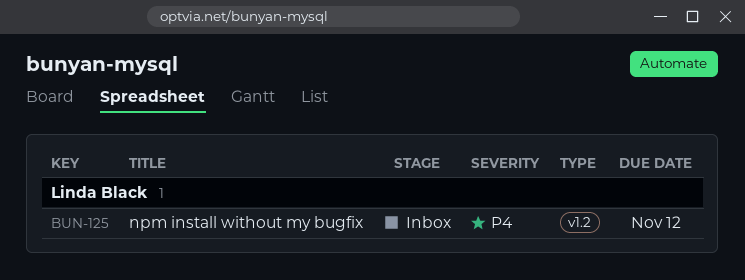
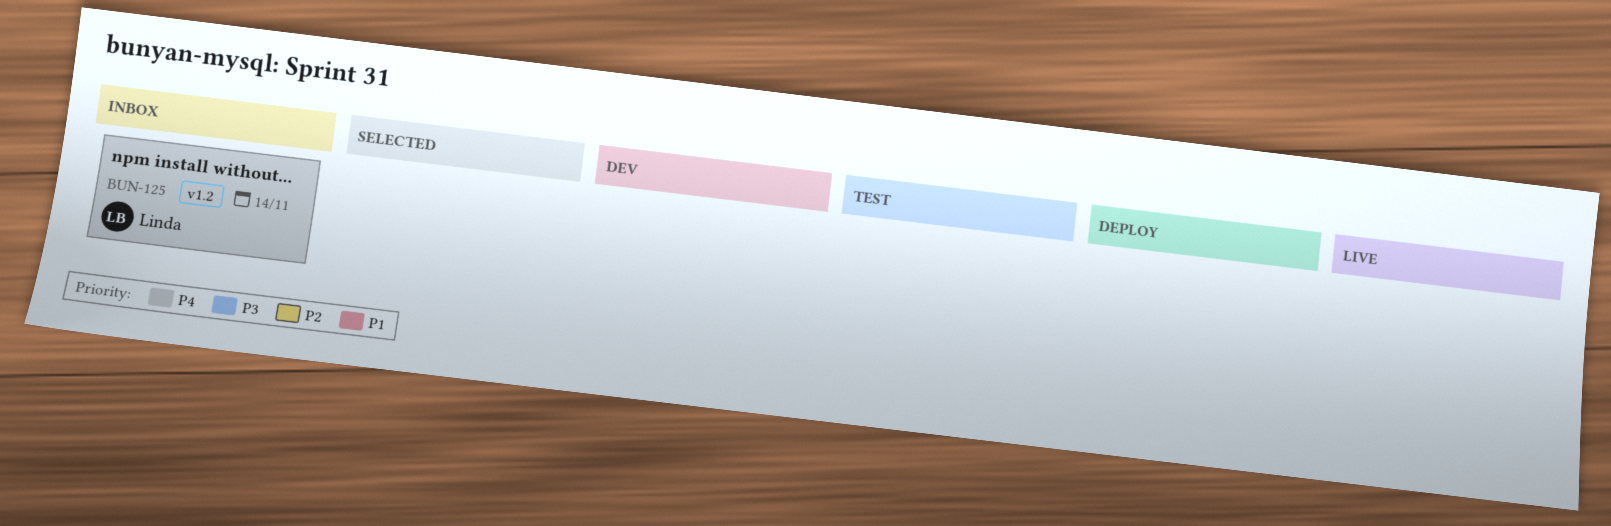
BUN-125, due: Nov 12 -> Nov 14

